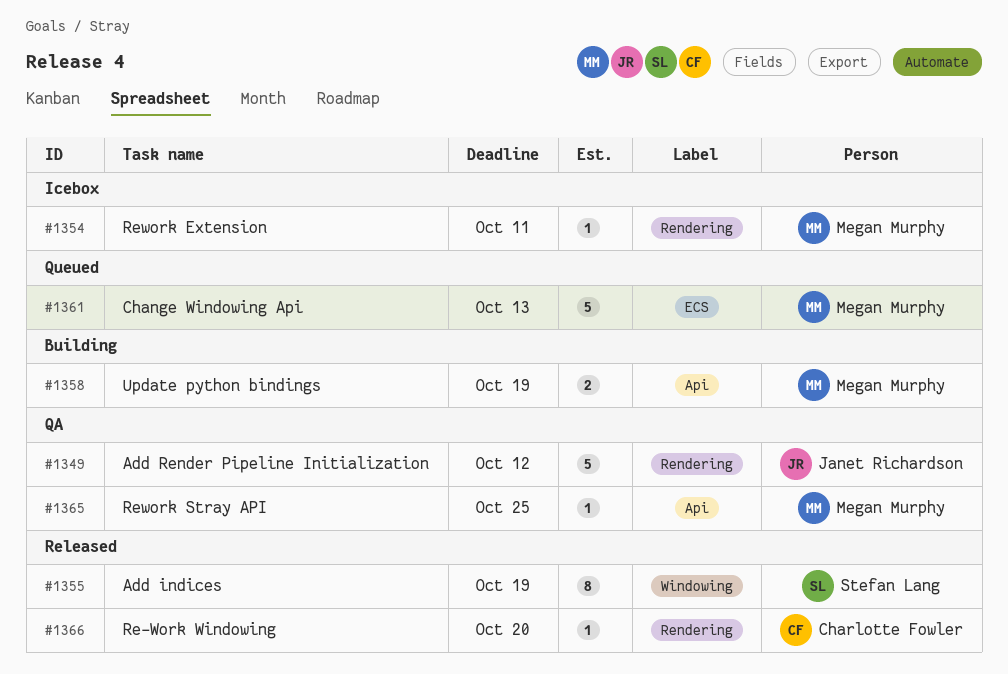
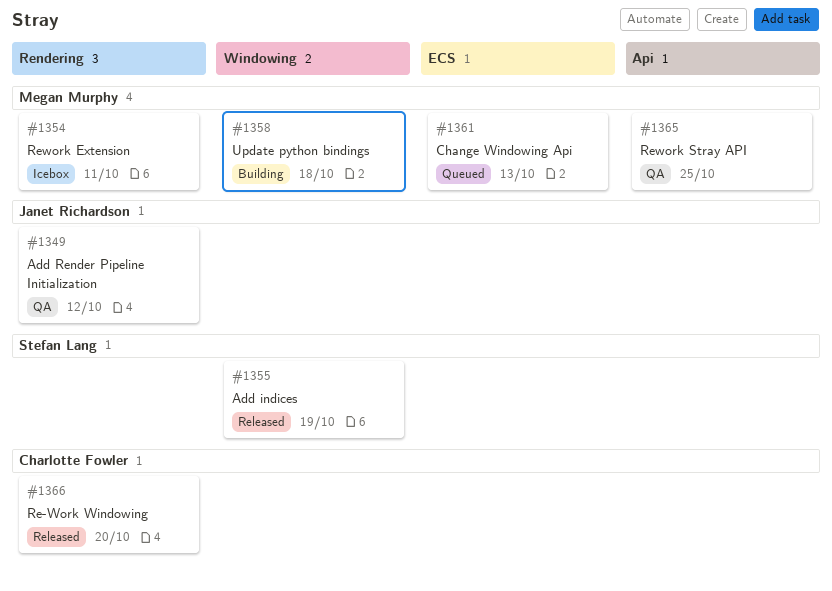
#1358, label: Api -> Windowing
#1358, due: Oct 19 -> Oct 18

